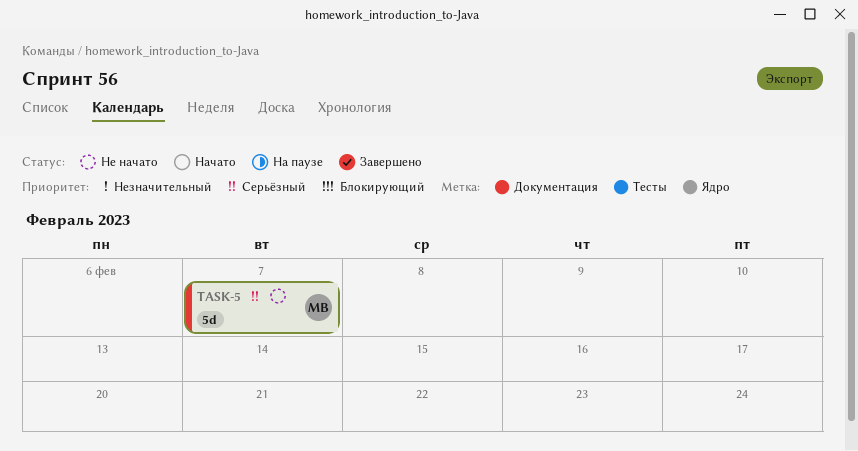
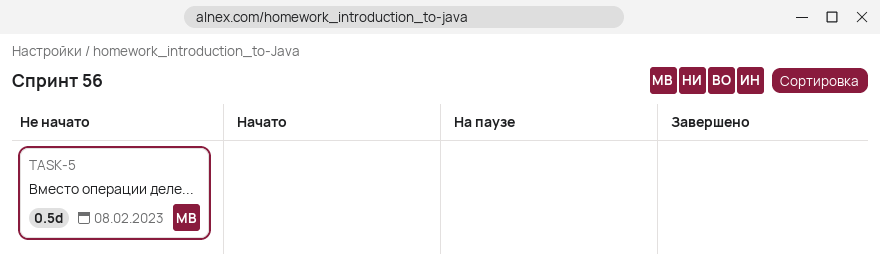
TASK-5, estimate: 5d -> 0.5d
TASK-5, due: Feb 7 -> Feb 8

